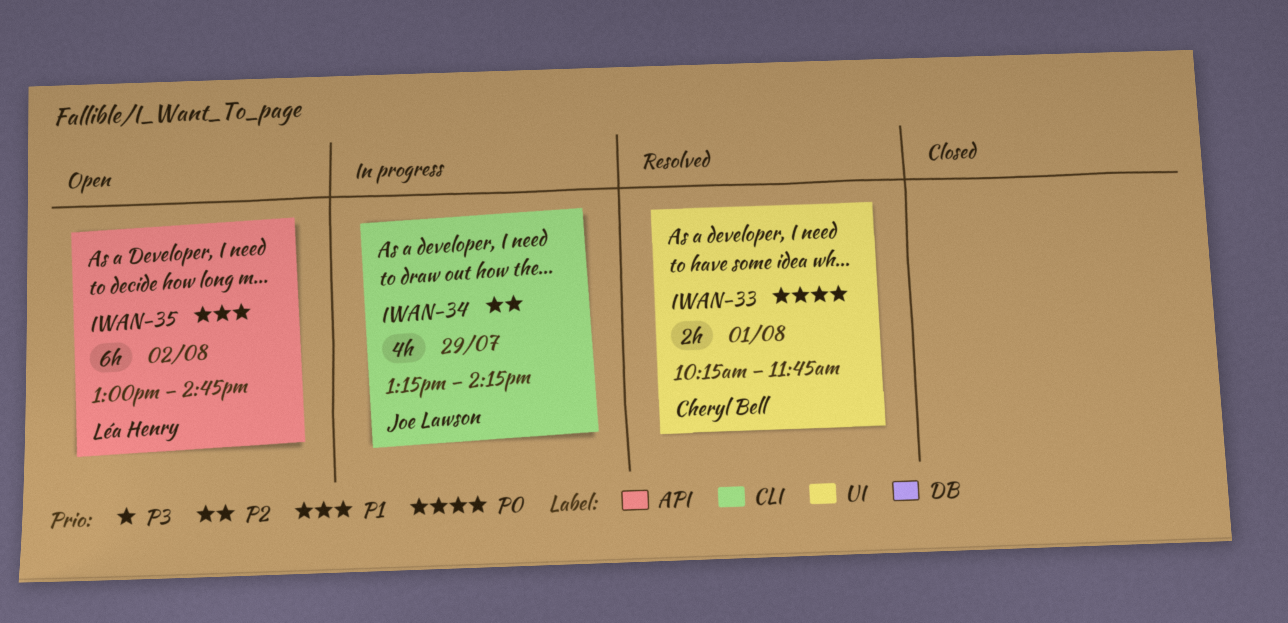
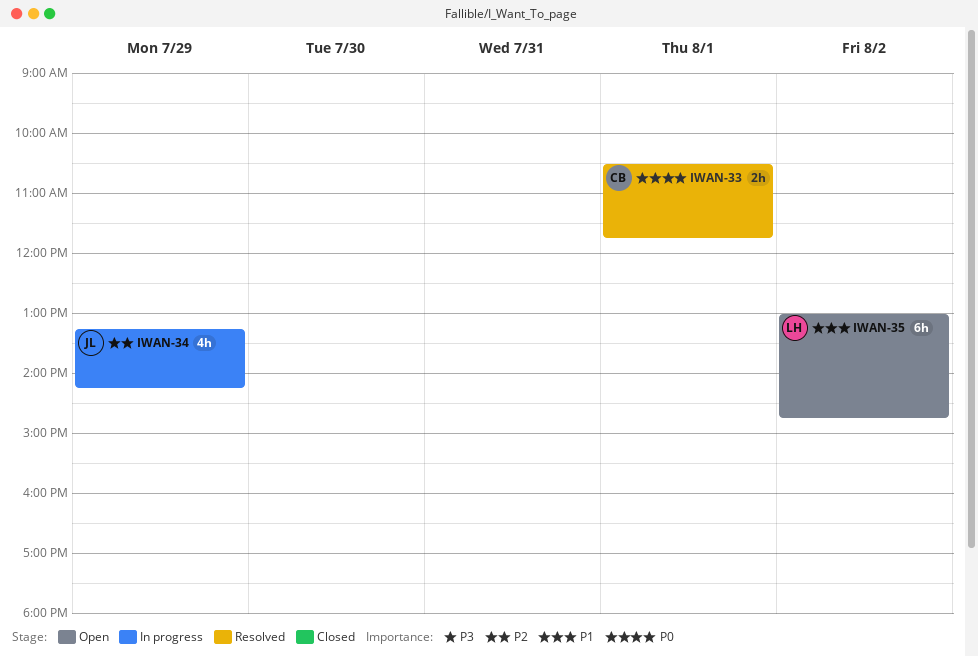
IWAN-33, begins: 10:15 -> 10:30

